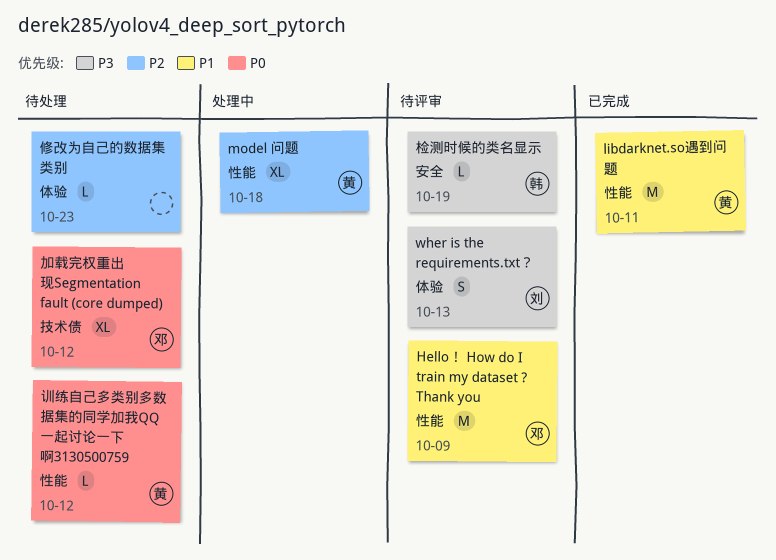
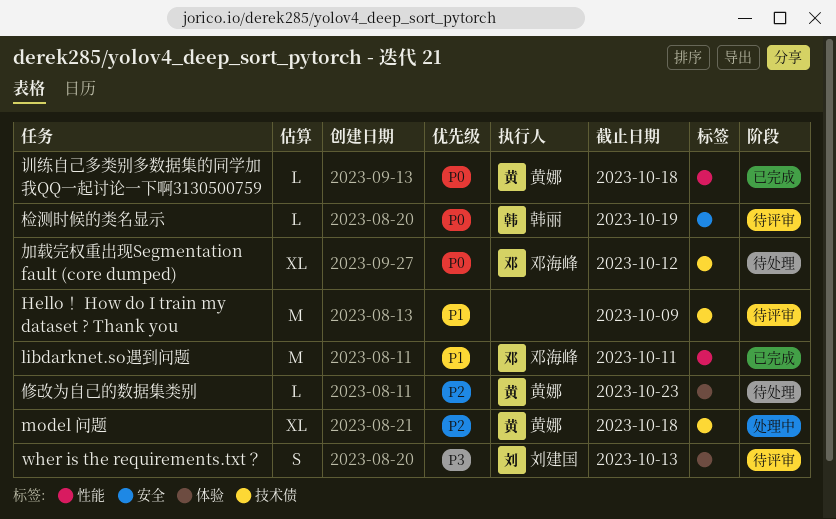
Hello！ How do I train my dataset ? Thank you, owner: 邓海峰 -> none
Hello！ How do I train my dataset ? Thank you, label: 性能 -> 技术债
libdarknet.so遇到问题, owner: 黄娜 -> 邓海峰
model 问题, label: 性能 -> 技术债
修改为自己的数据集类别, owner: none -> 黄娜
检测时候的类名显示, priority: P3 -> P0
训练自己多类别多数据集的同学加我QQ一起讨论一下啊3130500759, status: 待处理 -> 已完成
训练自己多类别多数据集的同学加我QQ一起讨论一下啊3130500759, due: Oct 12 -> Oct 18

